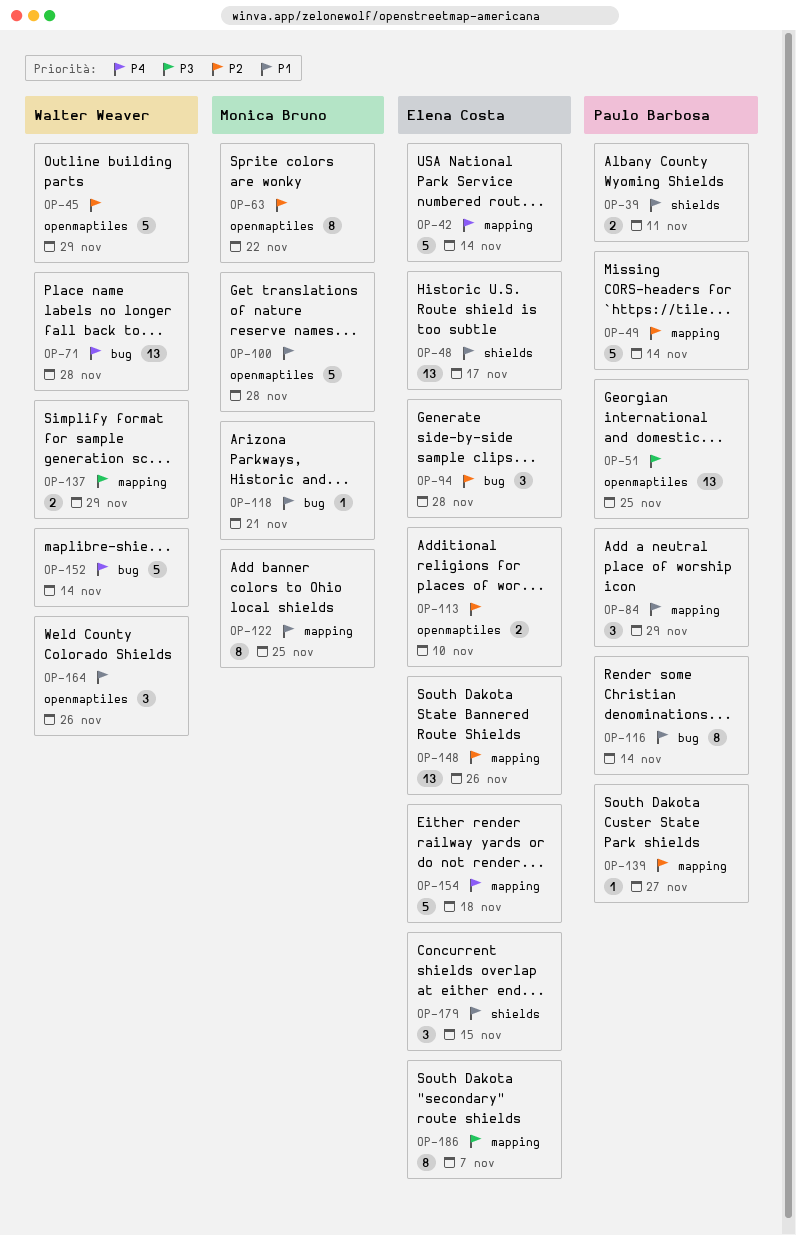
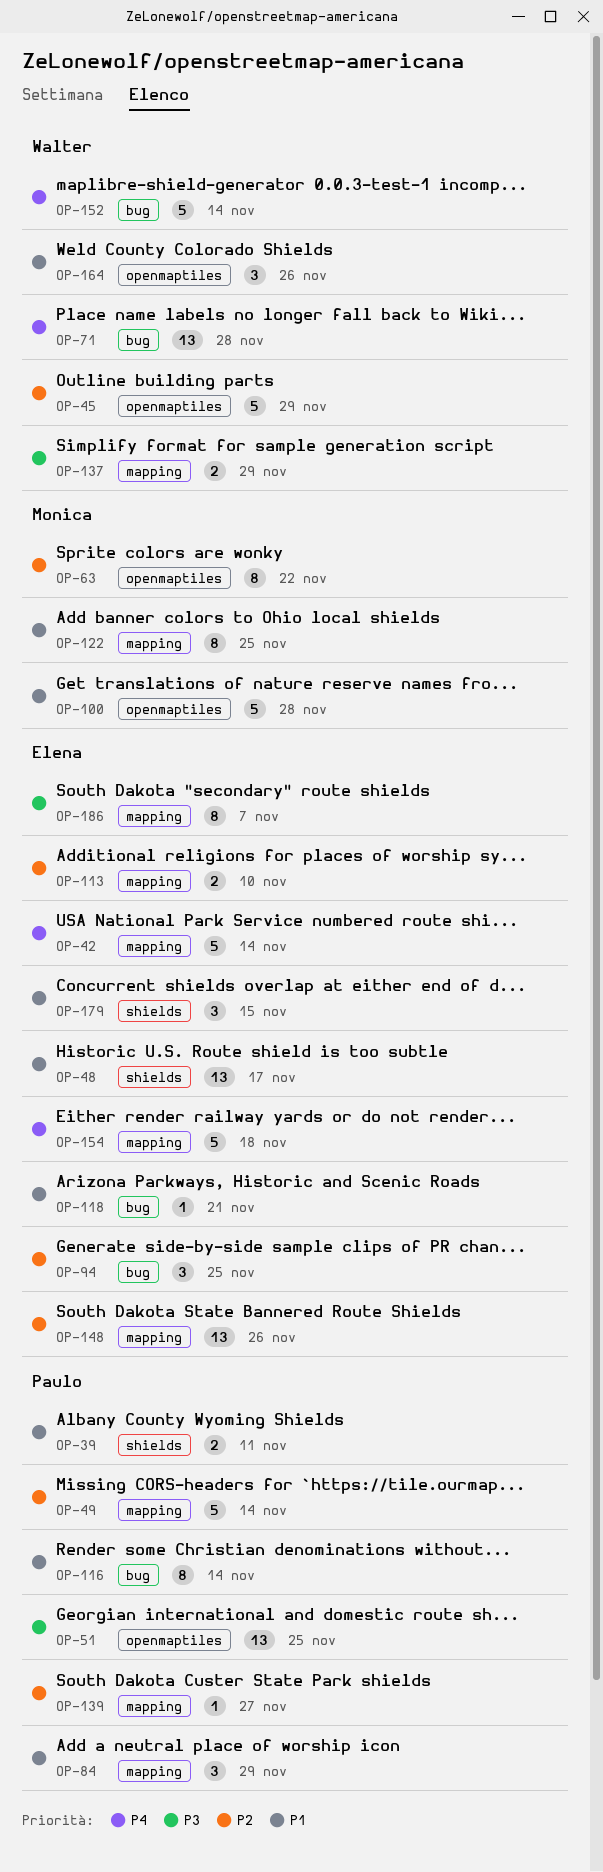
OP-94, due: Nov 28 -> Nov 25
OP-113, label: openmaptiles -> mapping
OP-118, owner: Monica Bruno -> Elena Costa

